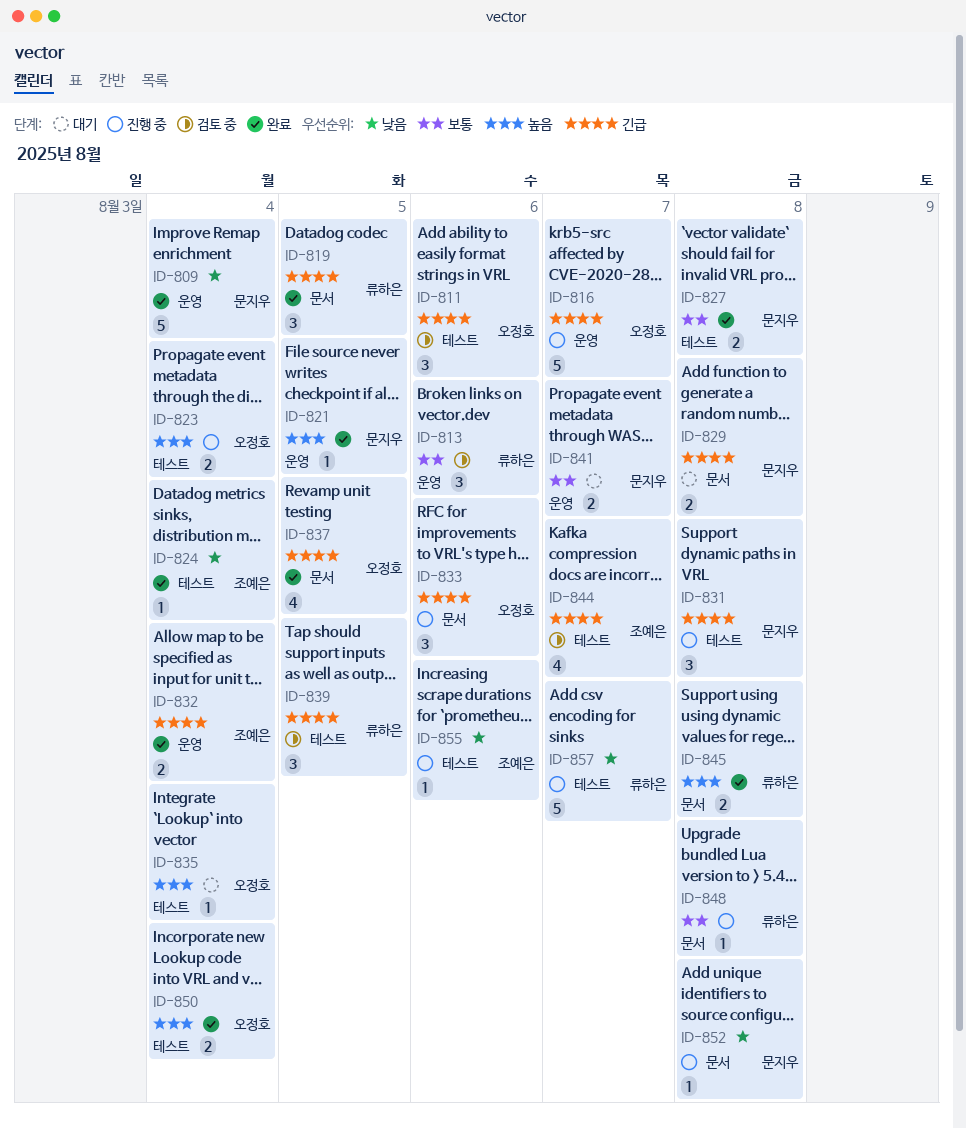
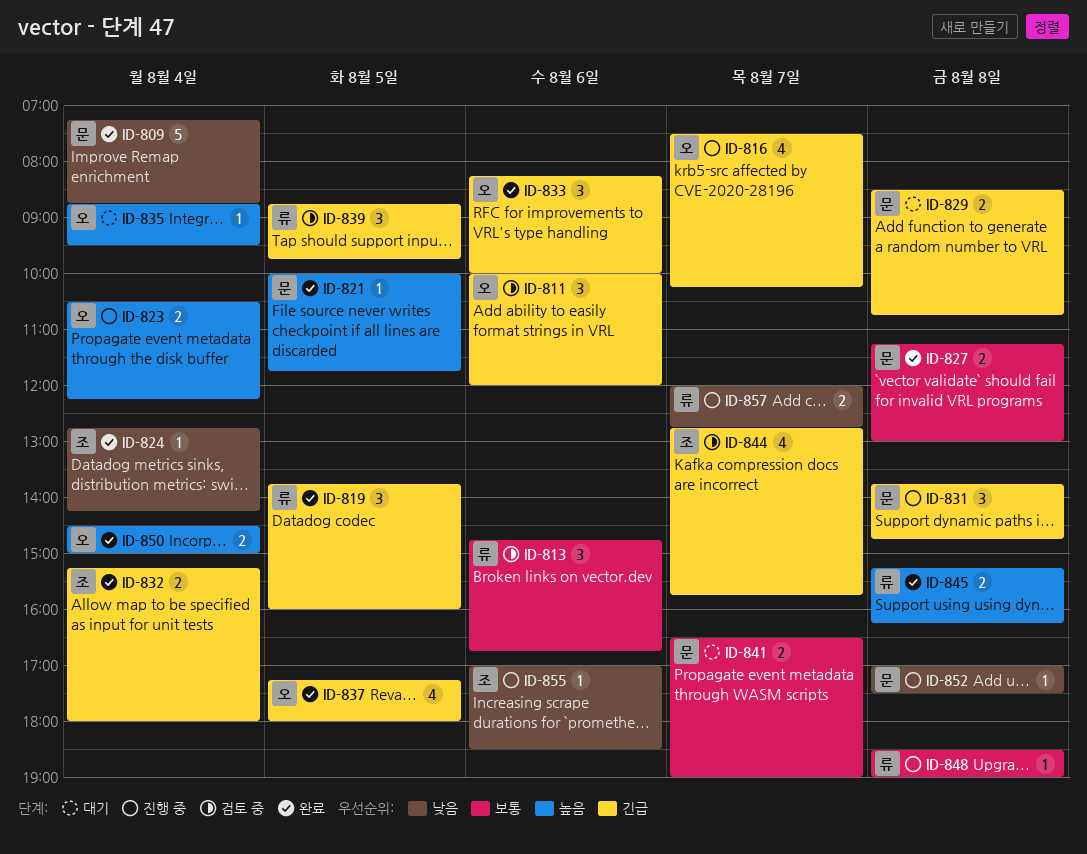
ID-816, estimate: 5 -> 4
ID-833, status: 진행 중 -> 완료
ID-857, estimate: 5 -> 2

